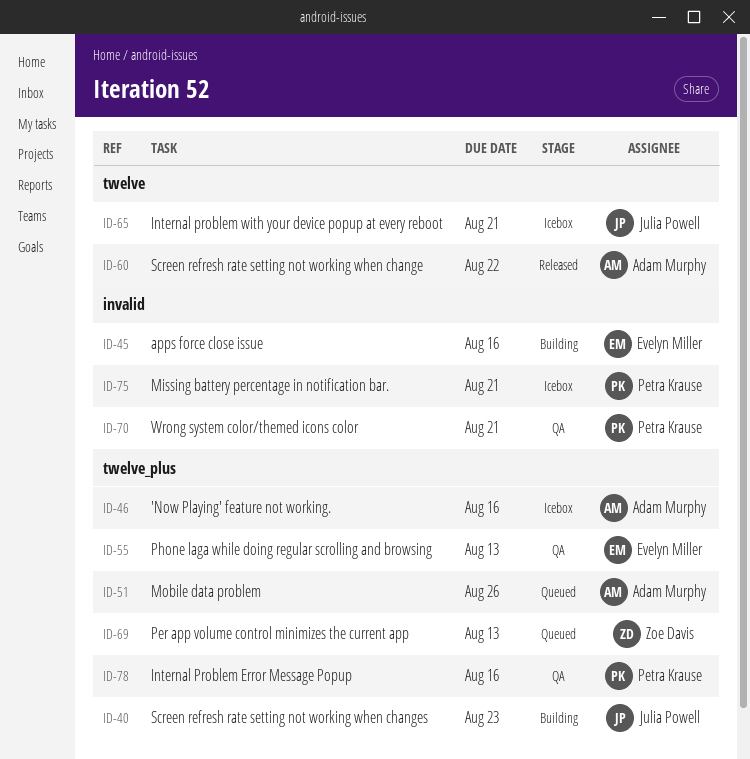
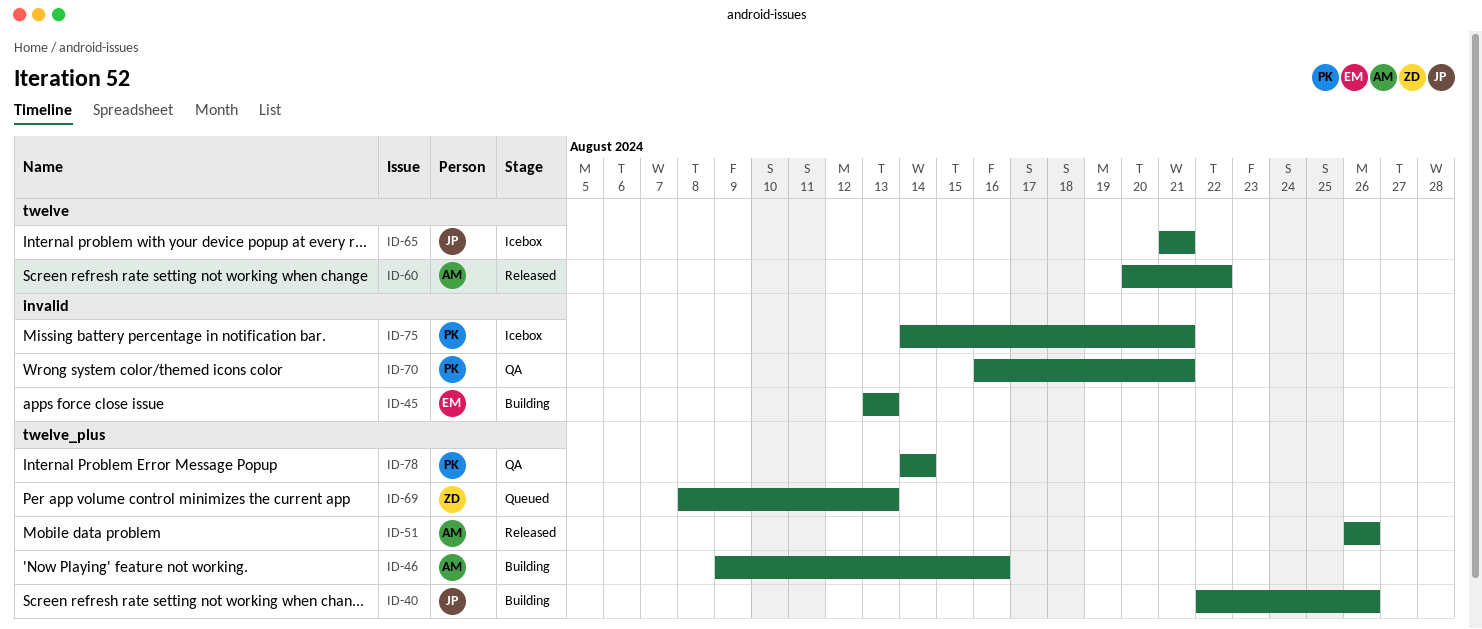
ID-40, due: Aug 23 -> Aug 26
ID-45, due: Aug 16 -> Aug 13
ID-46, status: Icebox -> Building
ID-51, status: Queued -> Released
ID-55: present -> none
ID-78, due: Aug 16 -> Aug 14

